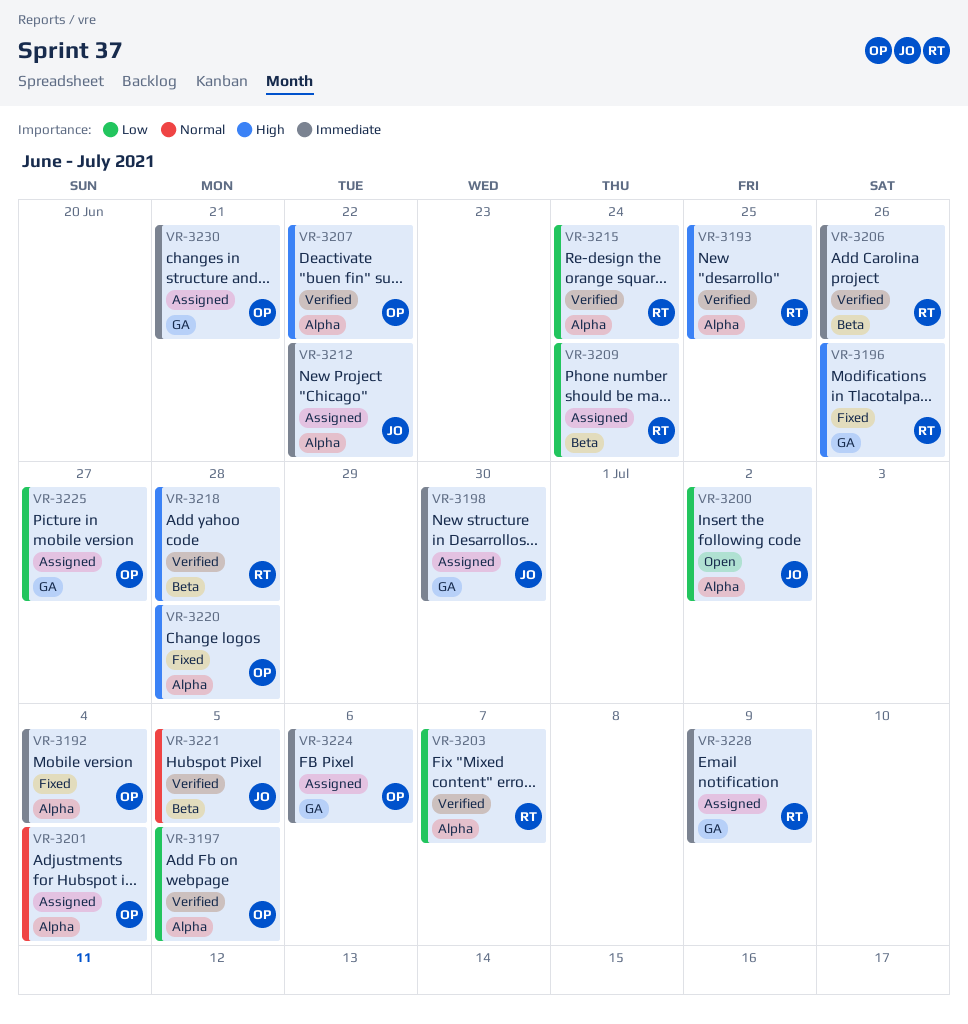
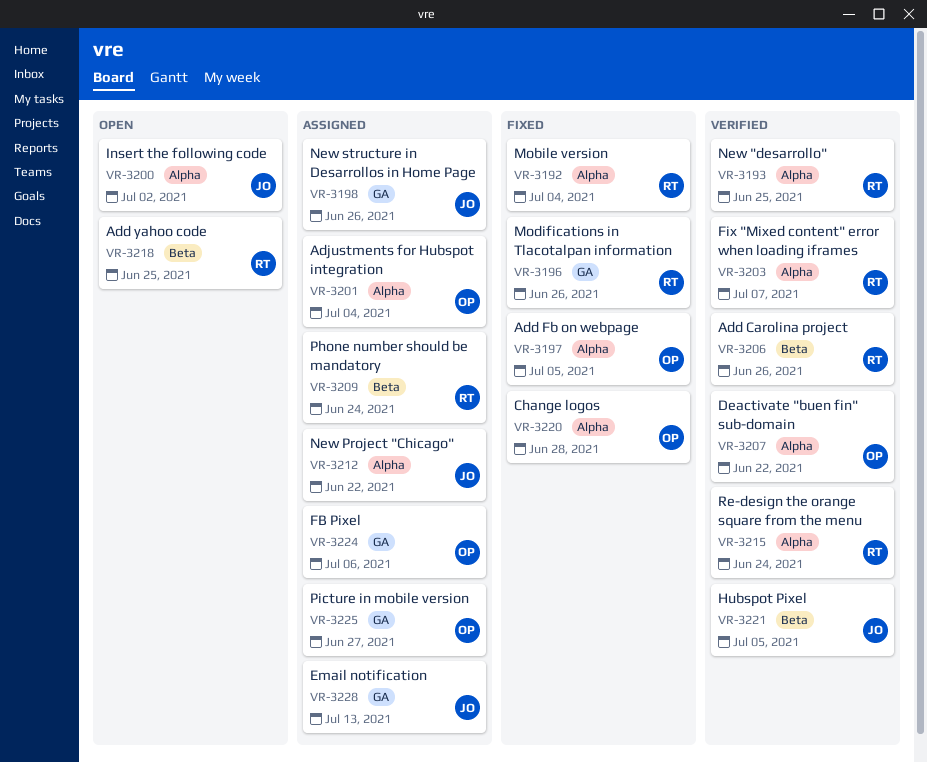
VR-3192, owner: OP -> RT
VR-3197, status: Verified -> Fixed
VR-3198, due: Jun 30 -> Jun 26
VR-3218, status: Verified -> Open
VR-3218, due: Jun 28 -> Jun 25
VR-3228, owner: RT -> JO
VR-3228, due: Jul 9 -> Jul 13
VR-3230: present -> none

